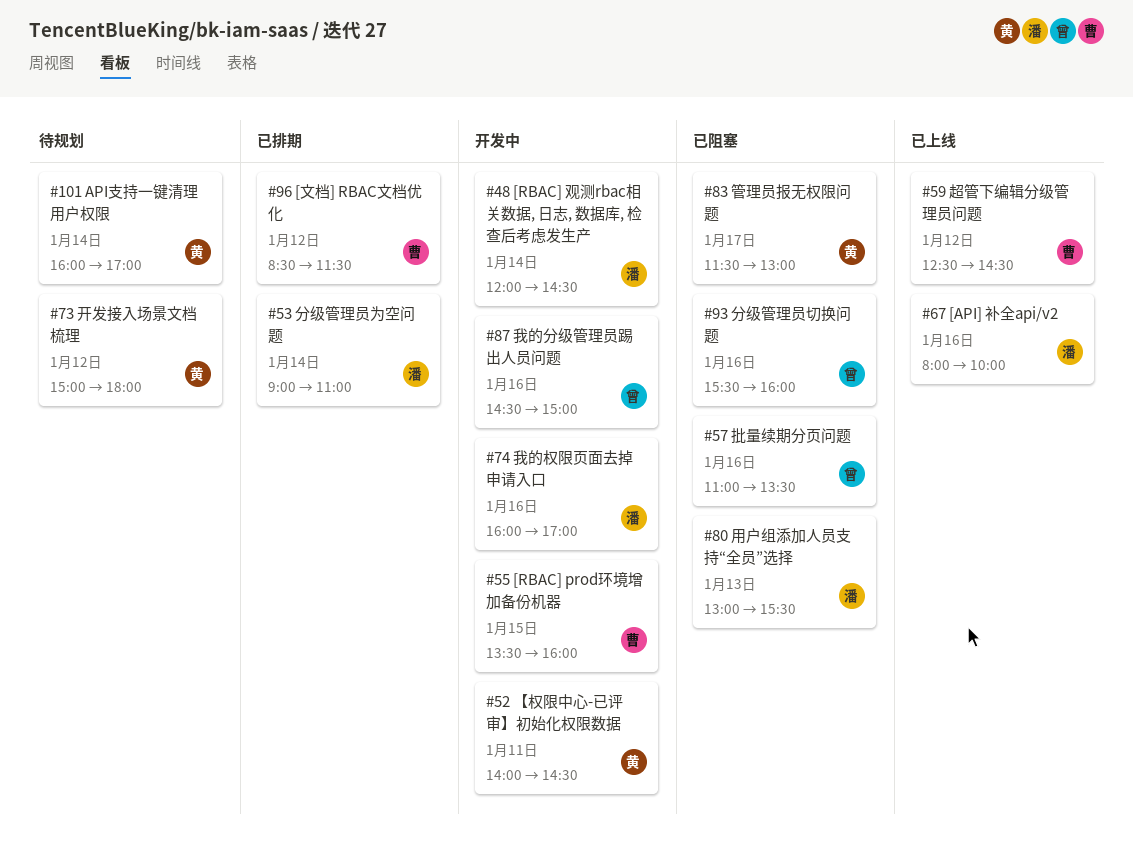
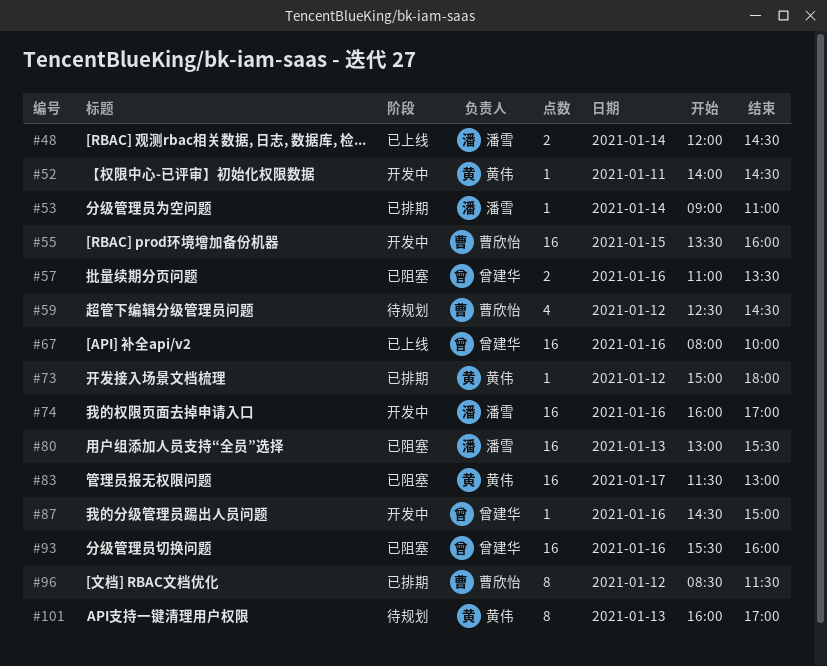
#48, status: 开发中 -> 已上线
#59, status: 已上线 -> 待规划
#67, owner: 潘雪 -> 曾建华
#73, status: 待规划 -> 已排期
#101, day: Jan 14 -> Jan 13

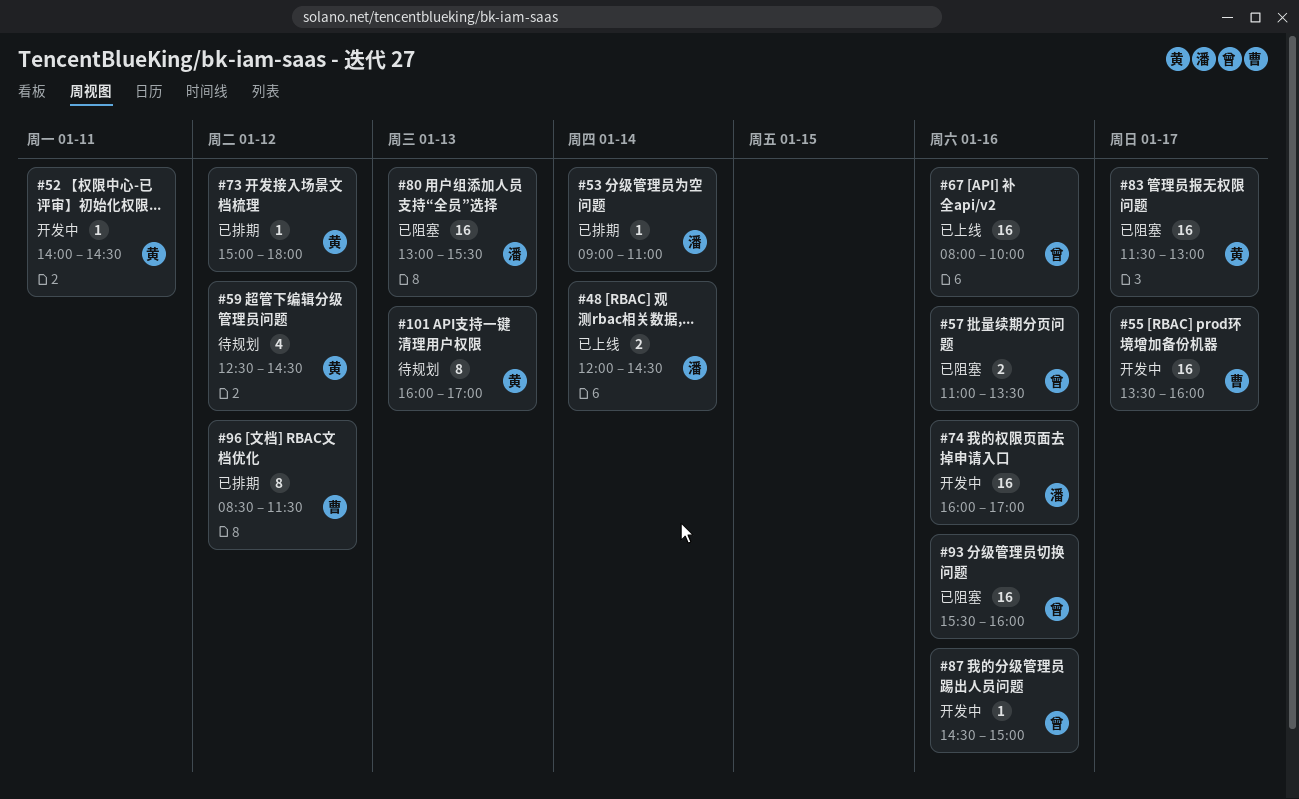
#55, day: Jan 15 -> Jan 17
#59, owner: 曹欣怡 -> 黄伟

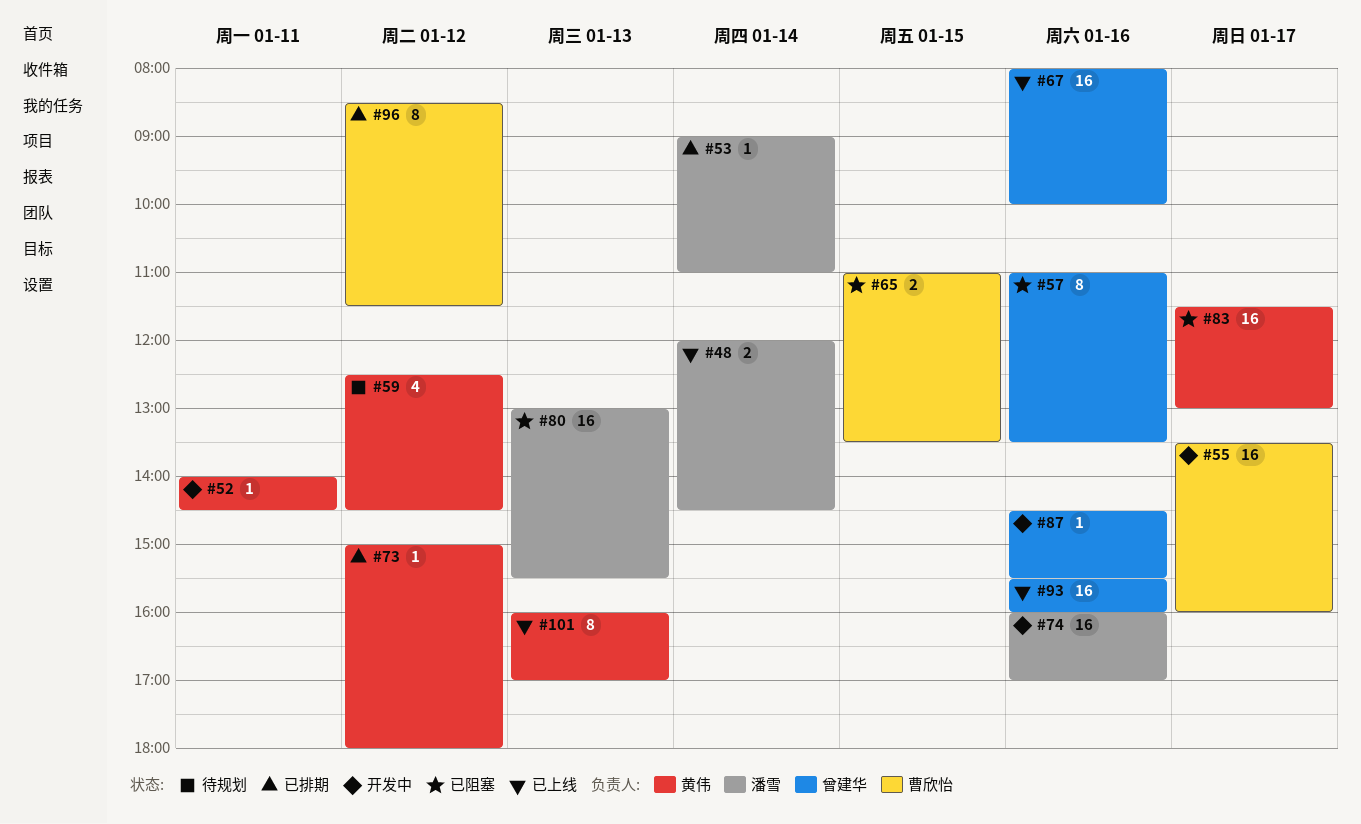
#57, estimate: 2 -> 8
#65: none -> present
#87, ends: 15:00 -> 15:30
#93, status: 已阻塞 -> 已上线
#101, status: 待规划 -> 已上线

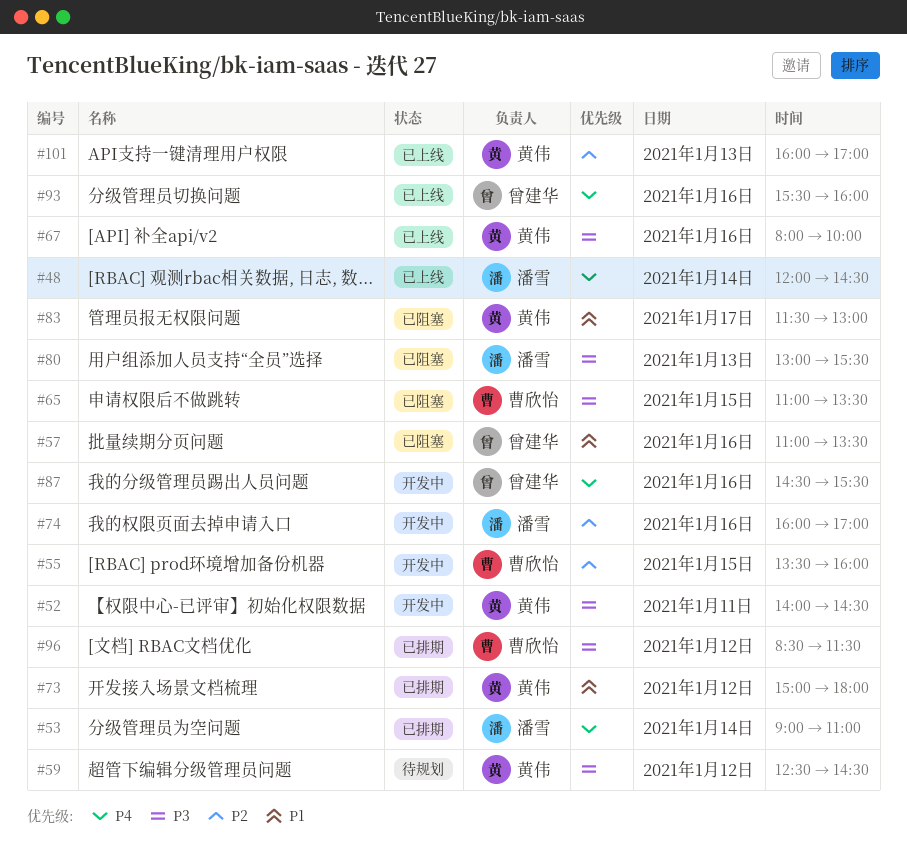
#55, day: Jan 17 -> Jan 15
#67, owner: 曾建华 -> 黄伟

